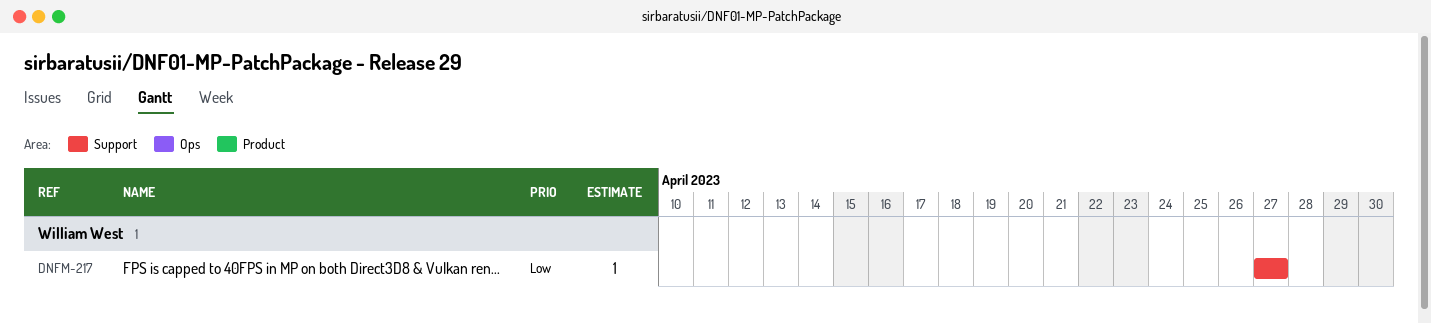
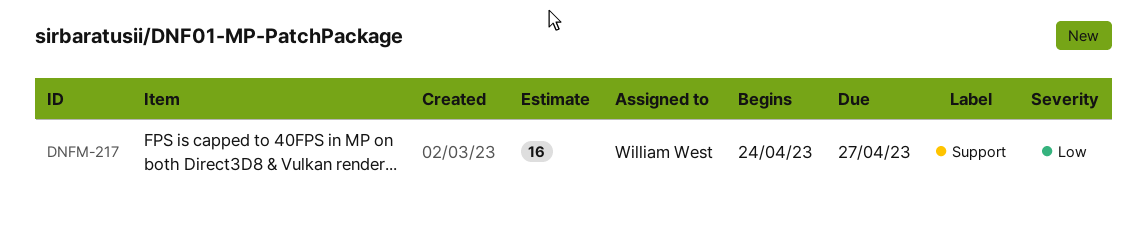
DNFM-217, estimate: 1 -> 16
DNFM-217, start: Apr 27 -> Apr 24

